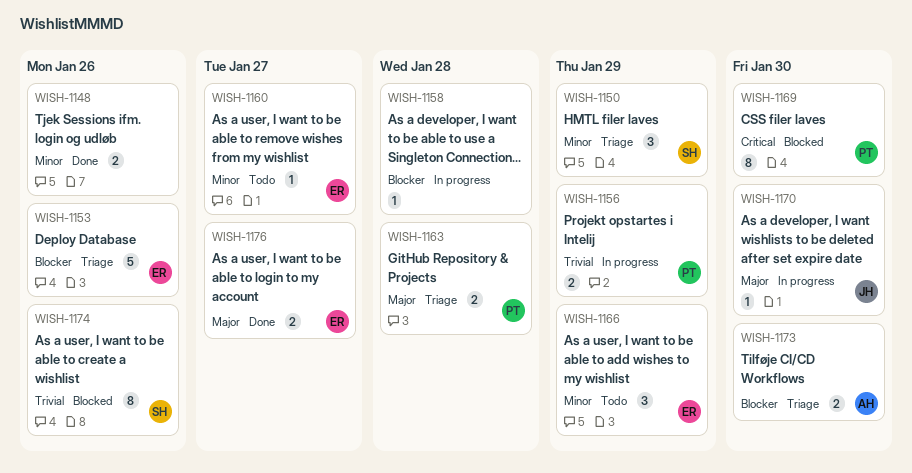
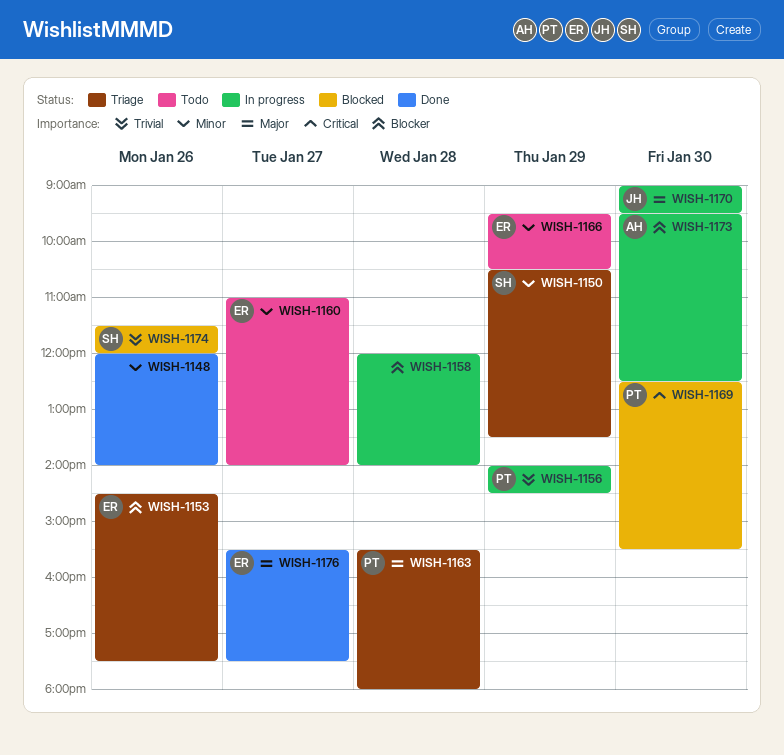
WISH-1173, status: Triage -> In progress

